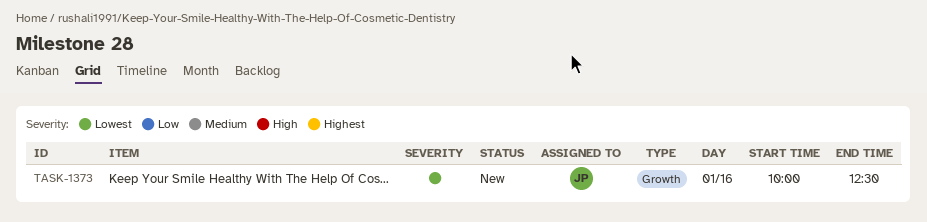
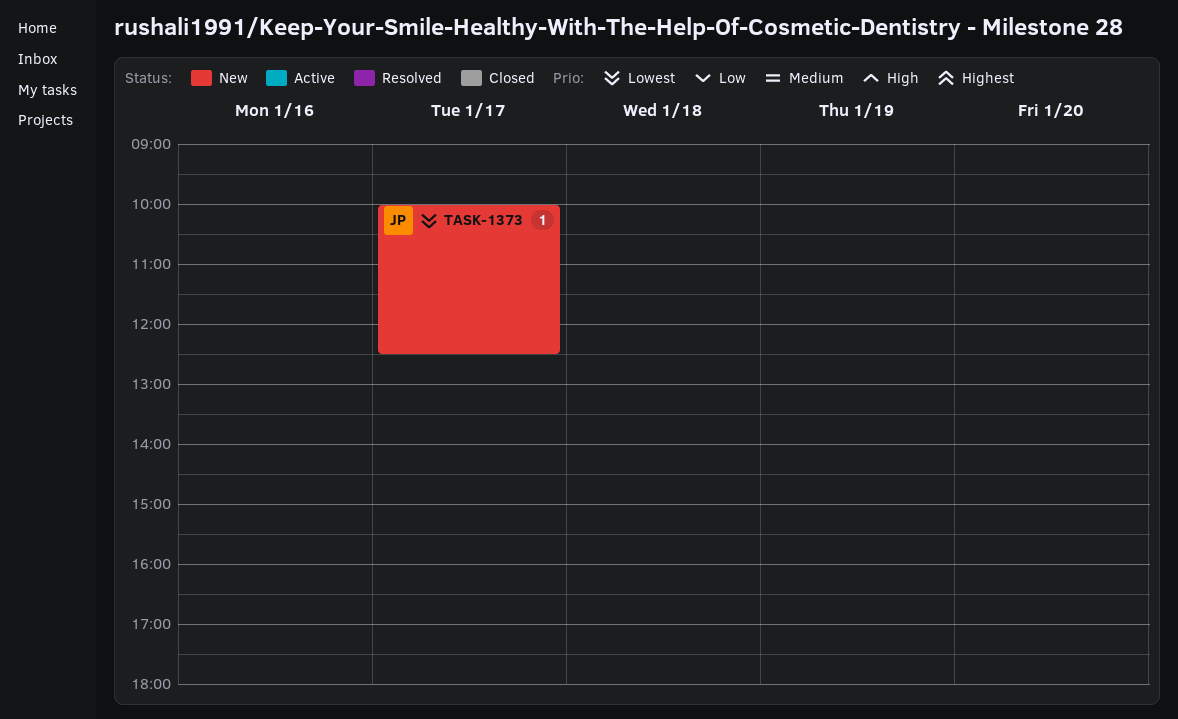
TASK-1373, day: Jan 16 -> Jan 17

